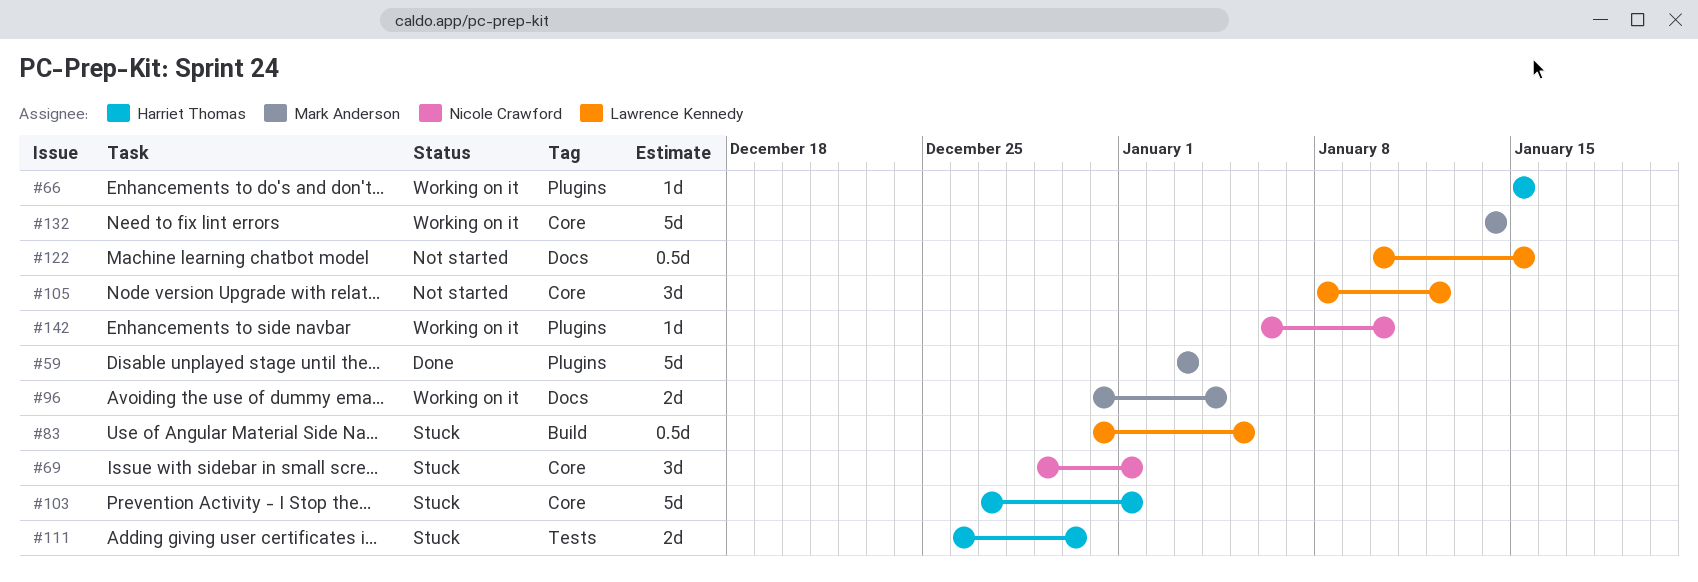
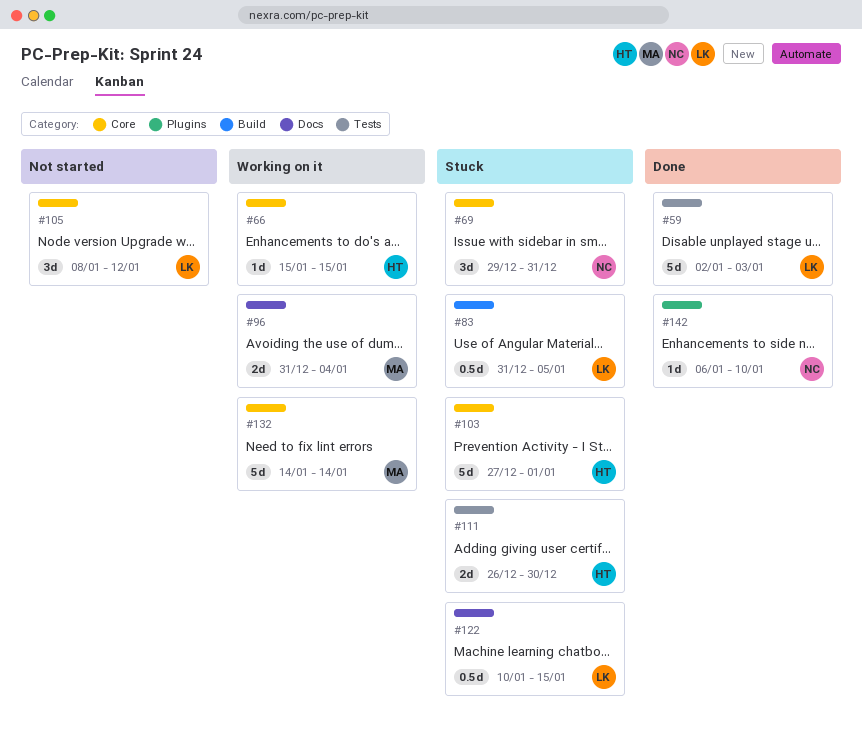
#59, owner: Mark Anderson -> Lawrence Kennedy
#59, label: Plugins -> Tests
#59, start: Jan 3 -> Jan 2
#66, label: Plugins -> Core
#69, due: Jan 1 -> Dec 31
#122, status: Not started -> Stuck
#142, status: Working on it -> Done

